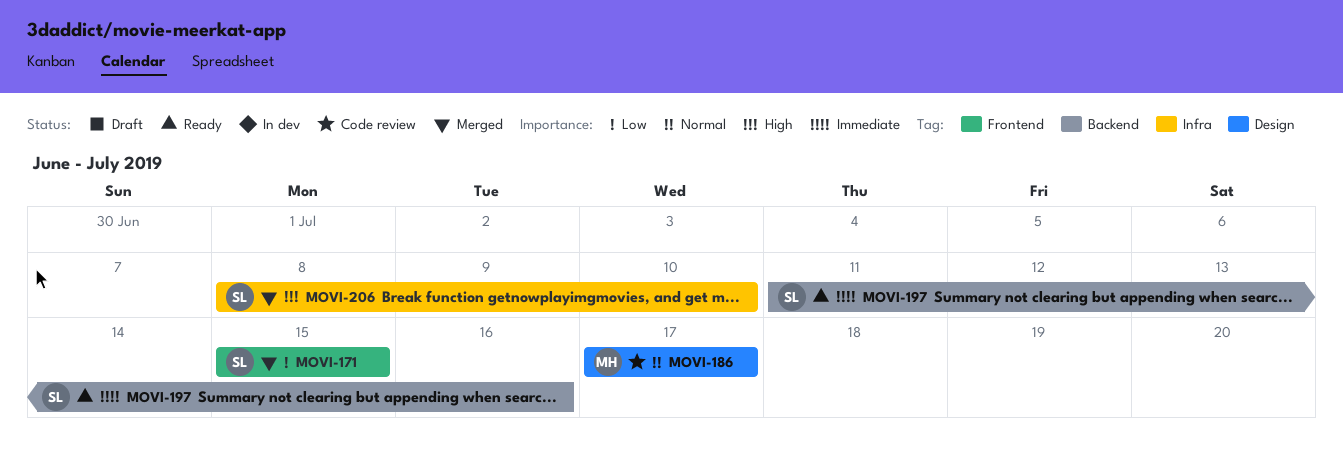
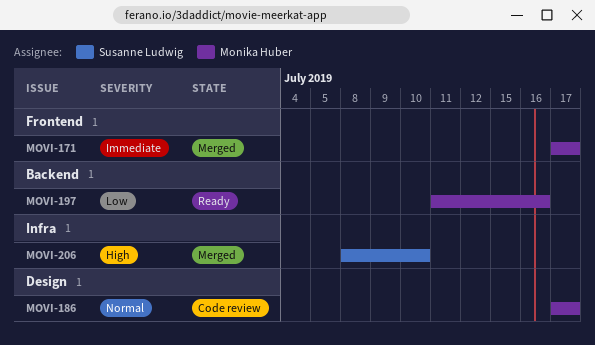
MOVI-171, owner: Susanne Ludwig -> Monika Huber
MOVI-171, priority: Low -> Immediate
MOVI-171, start: Jul 15 -> Jul 17
MOVI-171, due: Jul 15 -> Jul 17
MOVI-197, owner: Susanne Ludwig -> Monika Huber
MOVI-197, priority: Immediate -> Low

